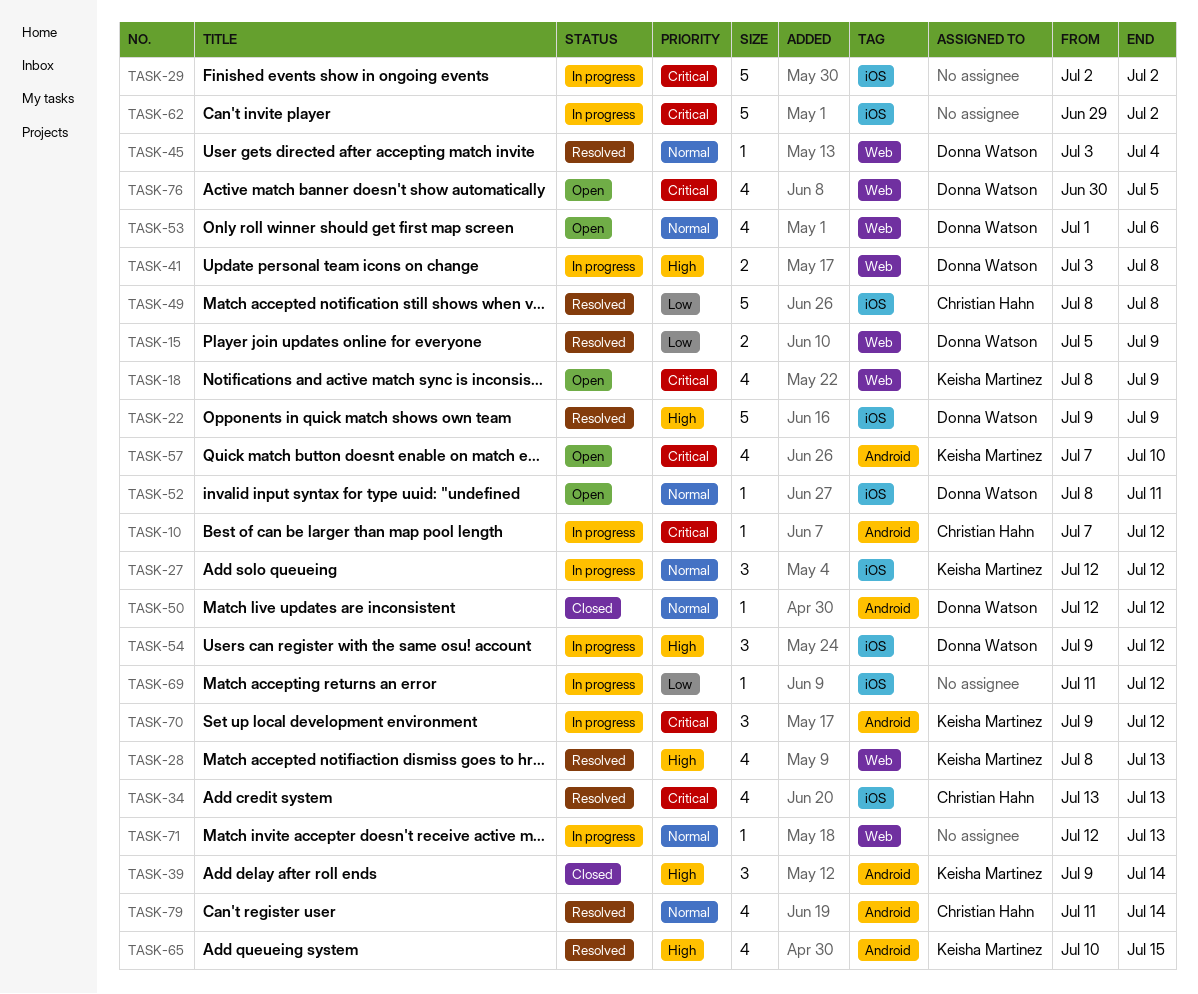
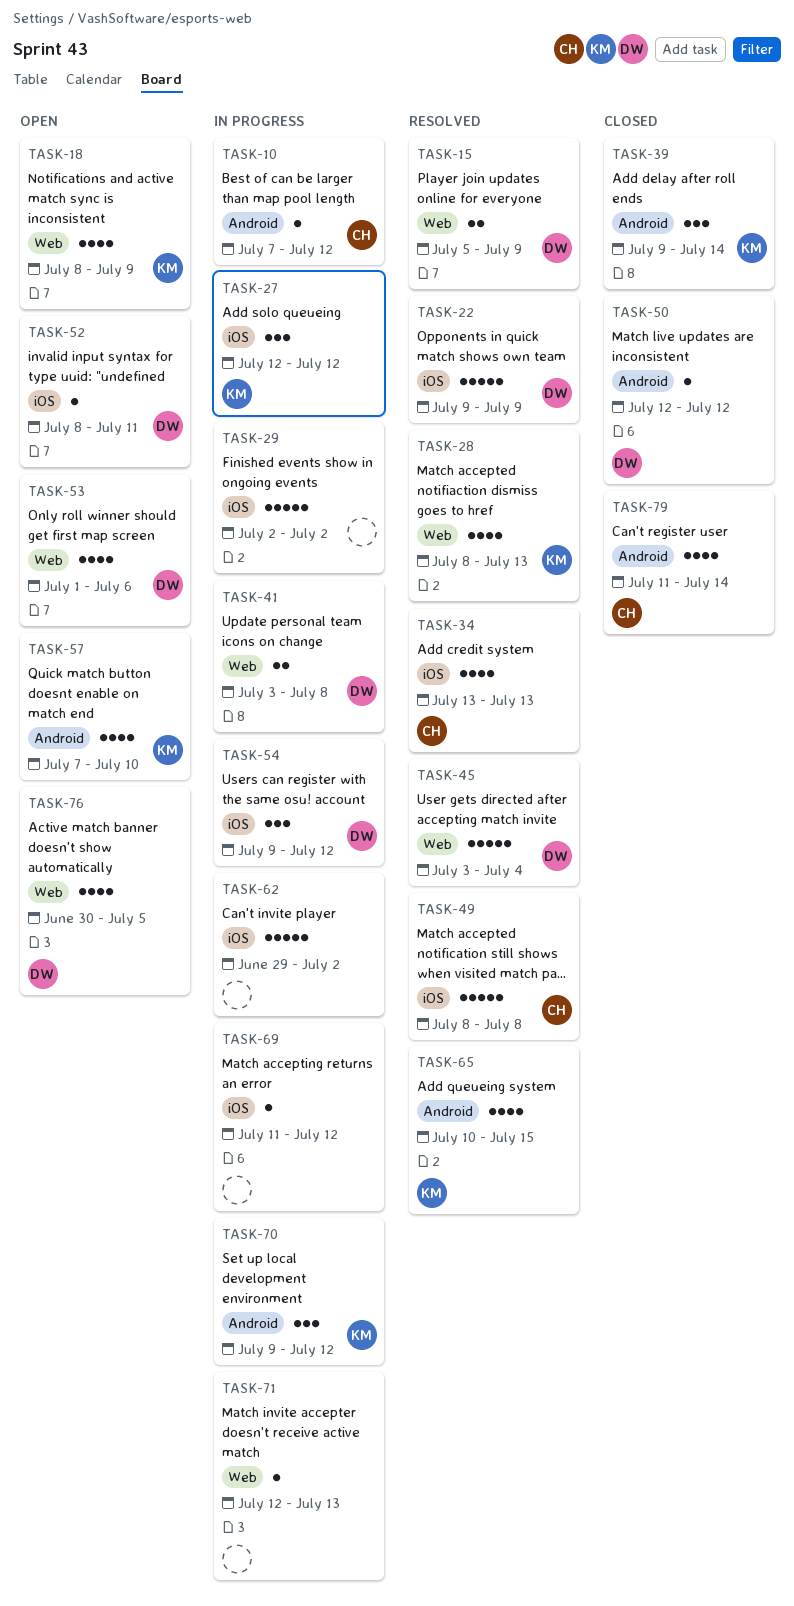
TASK-45, estimate: 1 -> 5
TASK-79, status: Resolved -> Closed

